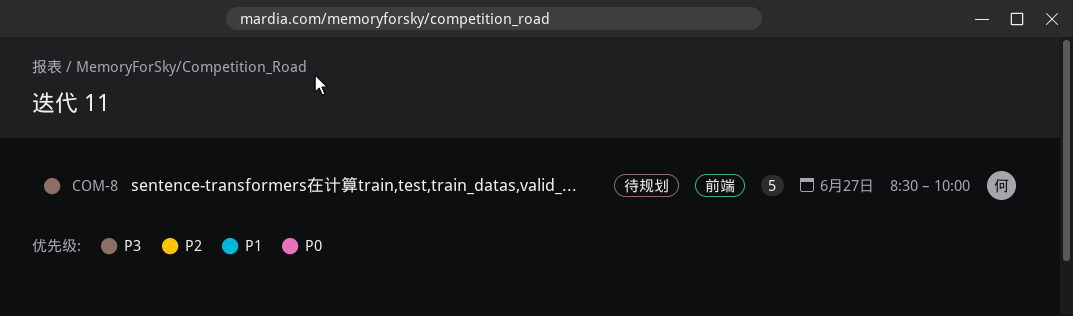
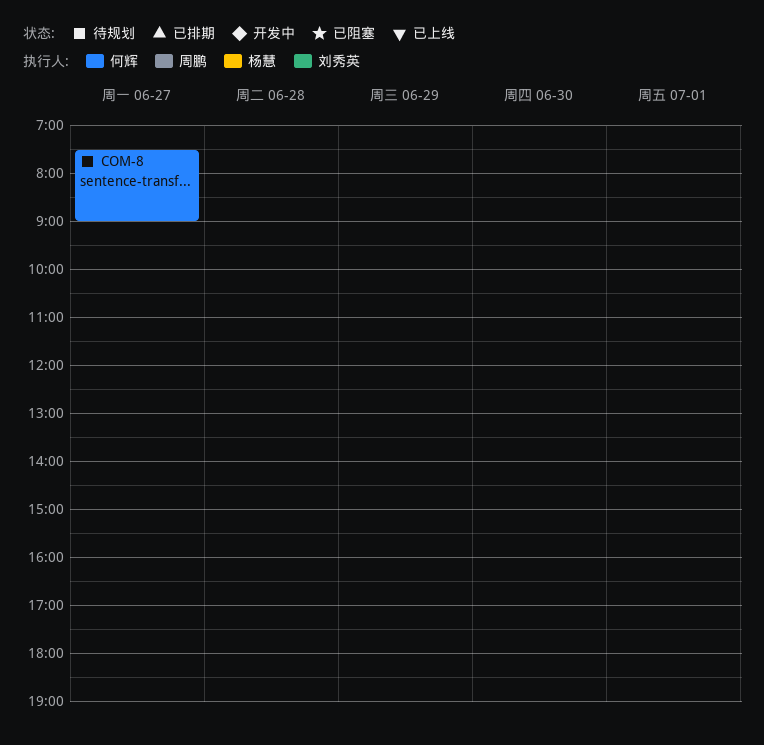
COM-8, begins: 08:30 -> 07:30
COM-8, ends: 10:00 -> 09:00

